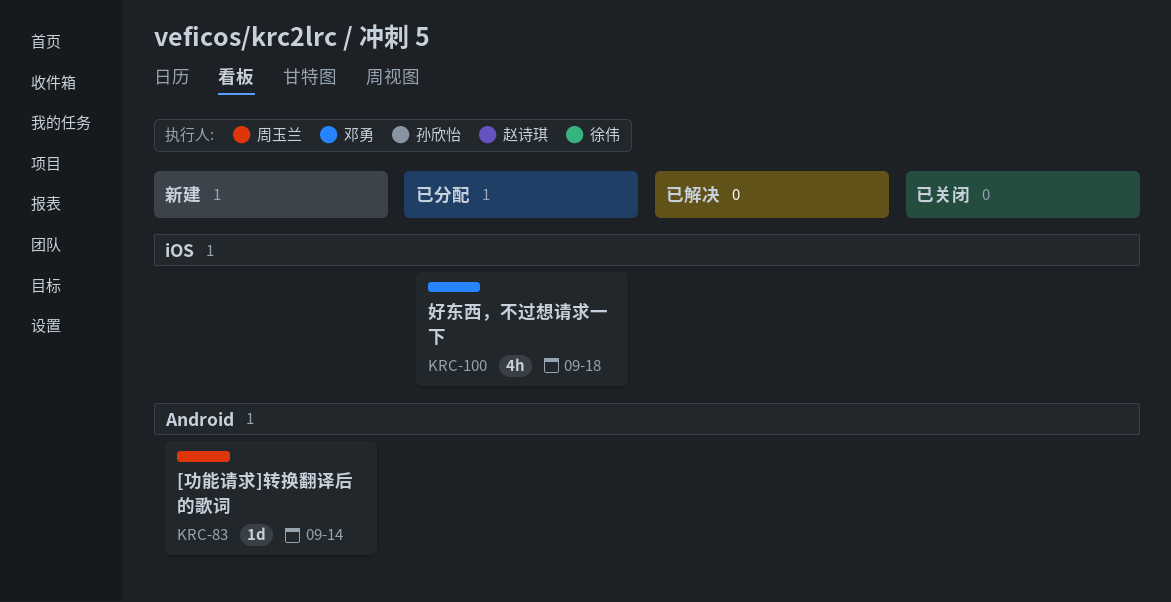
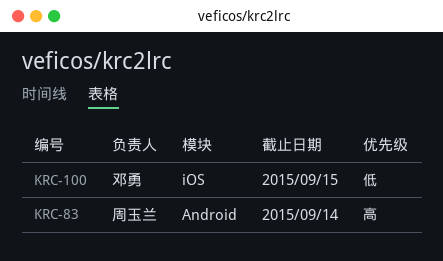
KRC-100, due: Sep 18 -> Sep 15

